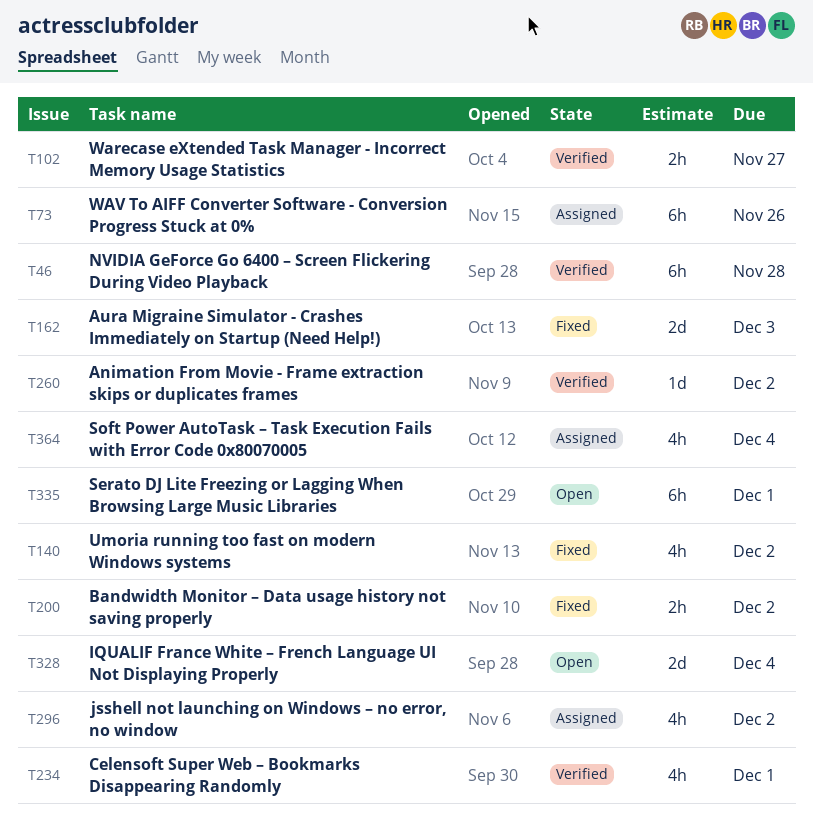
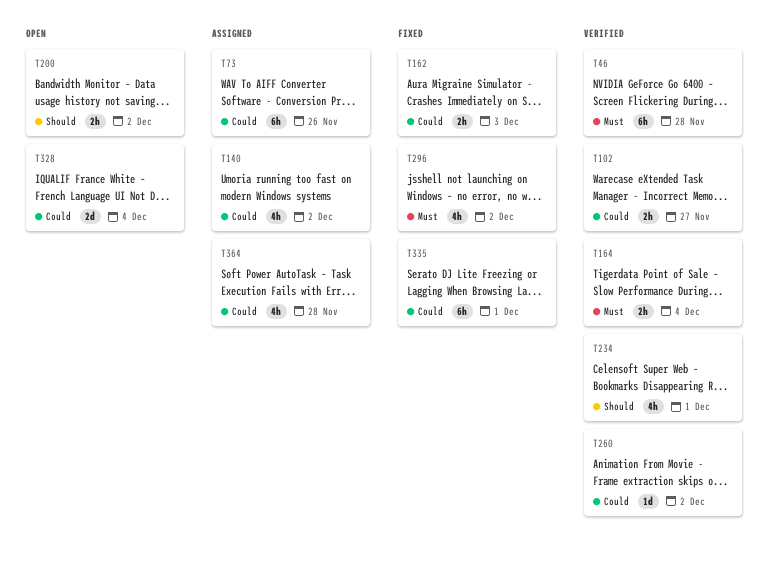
T140, status: Fixed -> Assigned
T162, estimate: 2d -> 2h
T164: none -> present
T200, status: Fixed -> Open
T296, status: Assigned -> Fixed
T335, status: Open -> Fixed
T364, due: Dec 4 -> Nov 28

